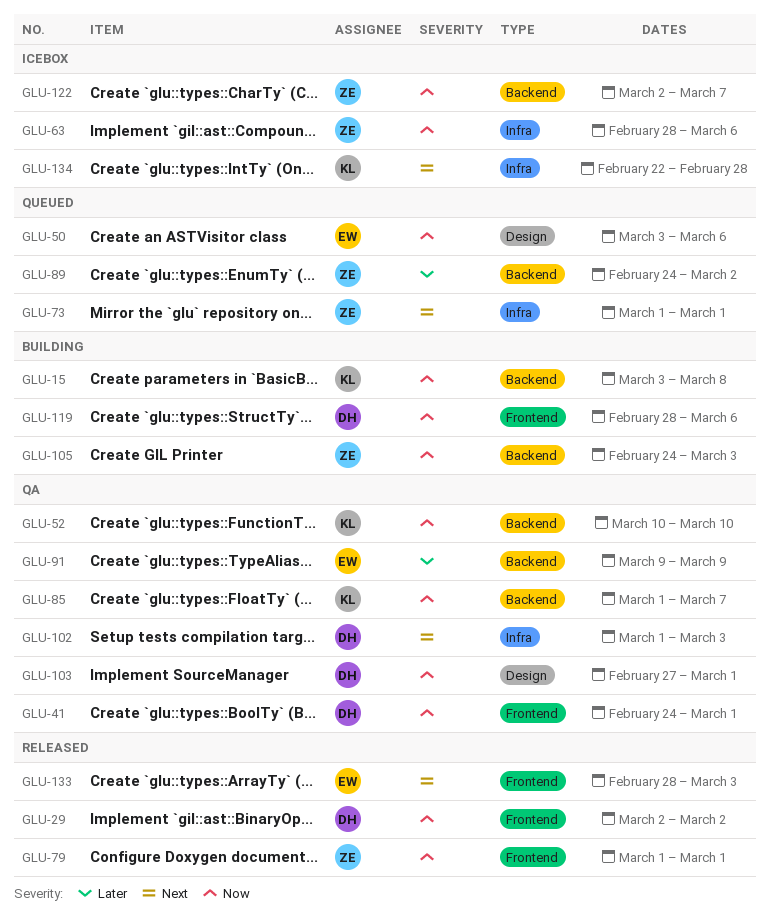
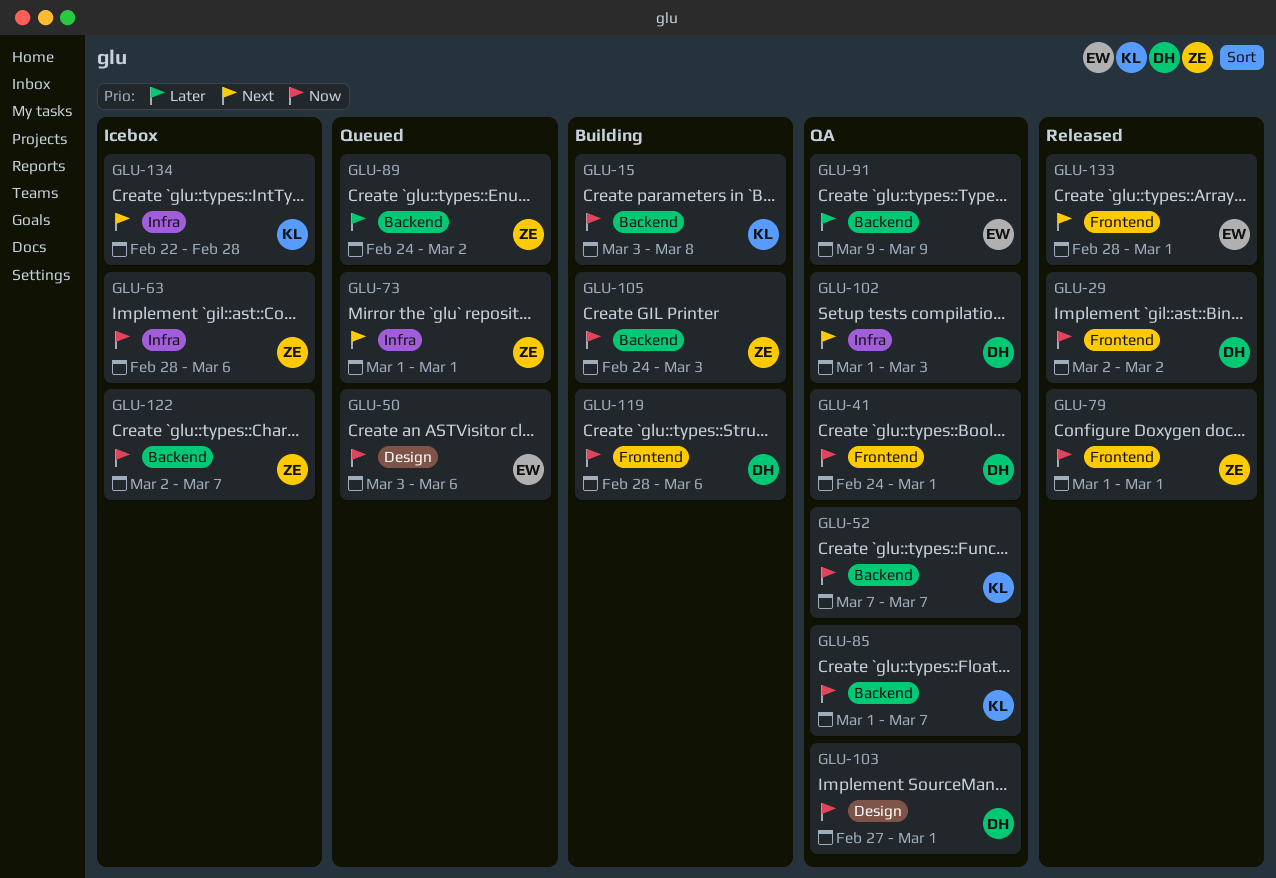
GLU-52, start: Mar 10 -> Mar 7
GLU-52, due: Mar 10 -> Mar 7
GLU-133, due: Mar 3 -> Mar 1

